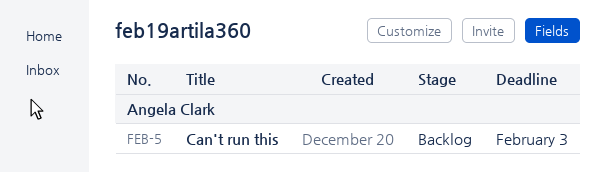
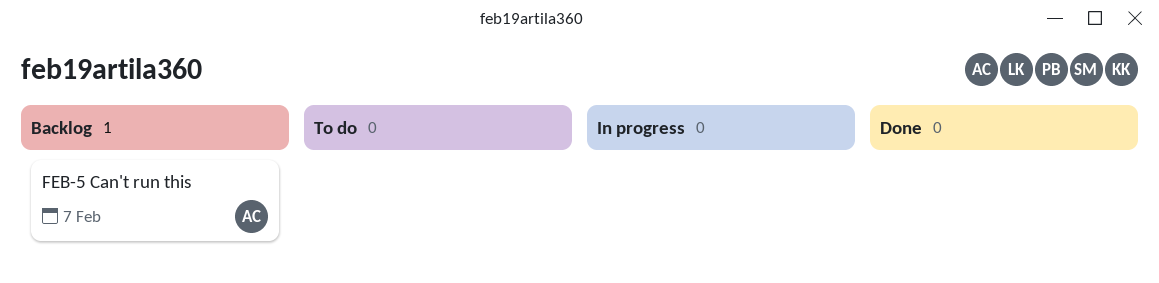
FEB-5, due: Feb 3 -> Feb 7

